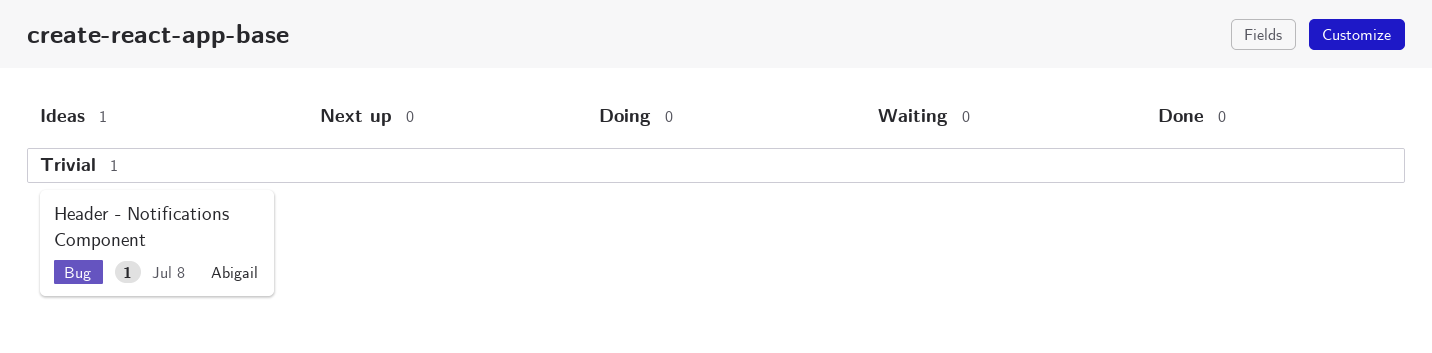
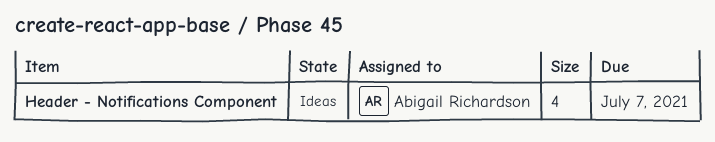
Header - Notifications Component, estimate: 1 -> 4
Header - Notifications Component, due: Jul 8 -> Jul 7

